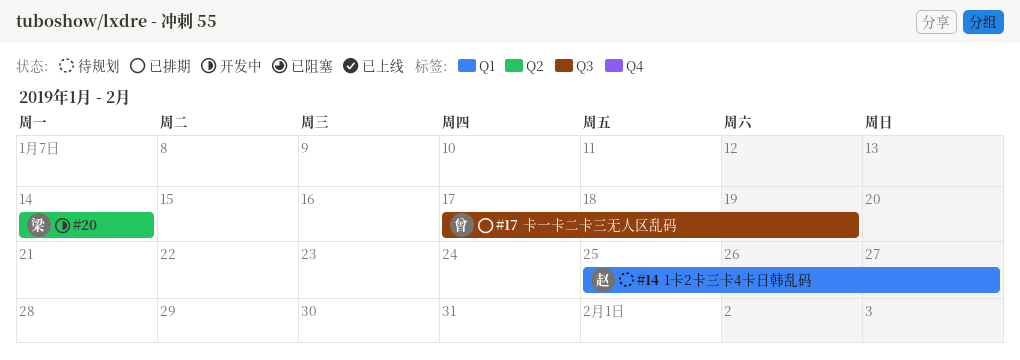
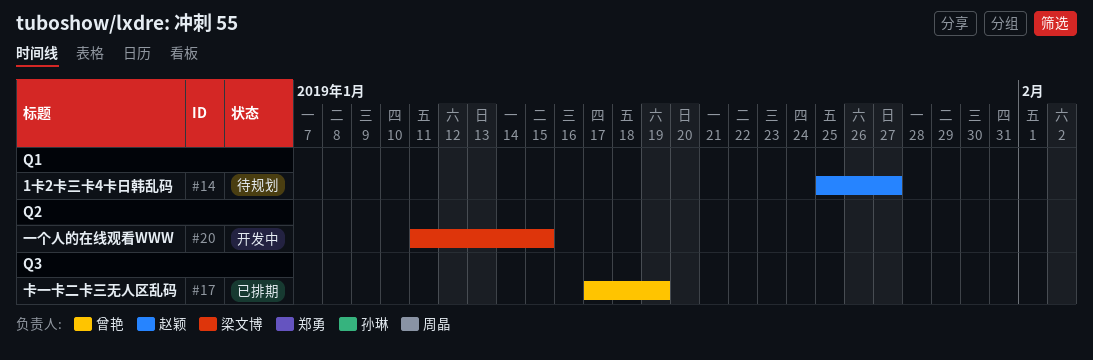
#20, start: Jan 14 -> Jan 11
#20, due: Jan 14 -> Jan 15

